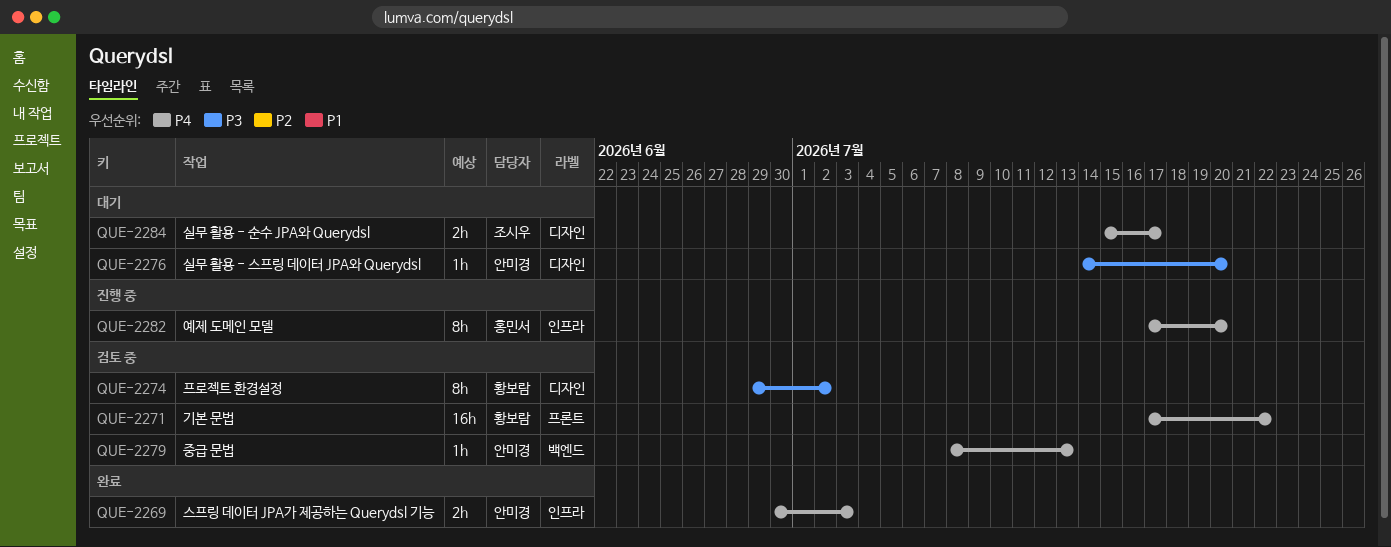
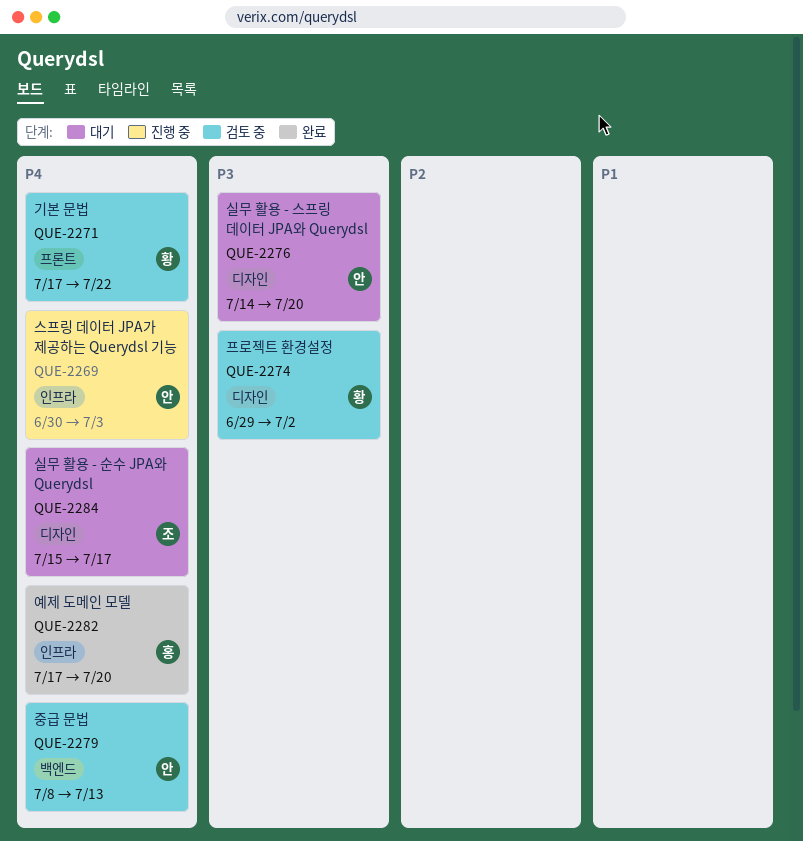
QUE-2269, status: 완료 -> 진행 중
QUE-2282, status: 진행 중 -> 완료

